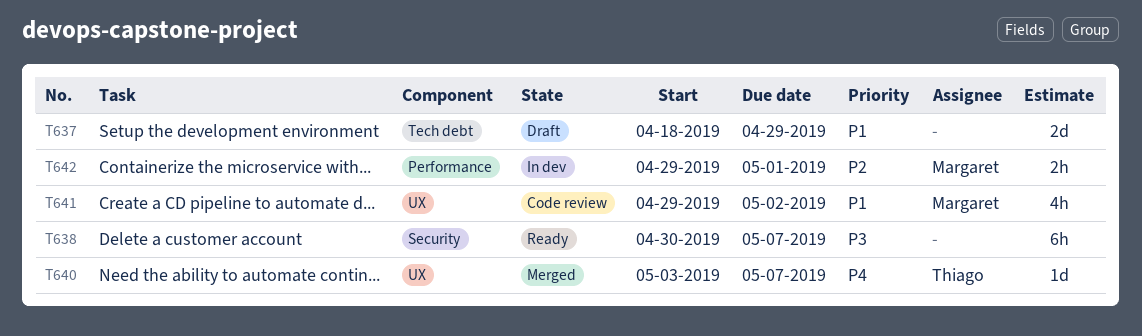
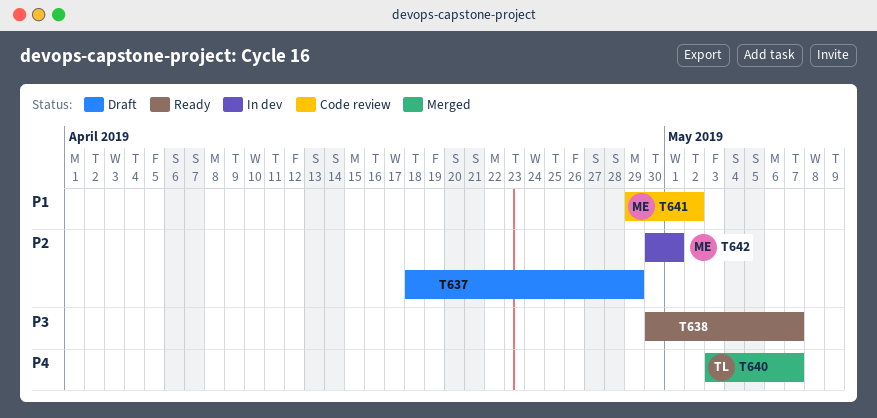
T637, priority: P1 -> P2
T642, start: Apr 29 -> Apr 30

